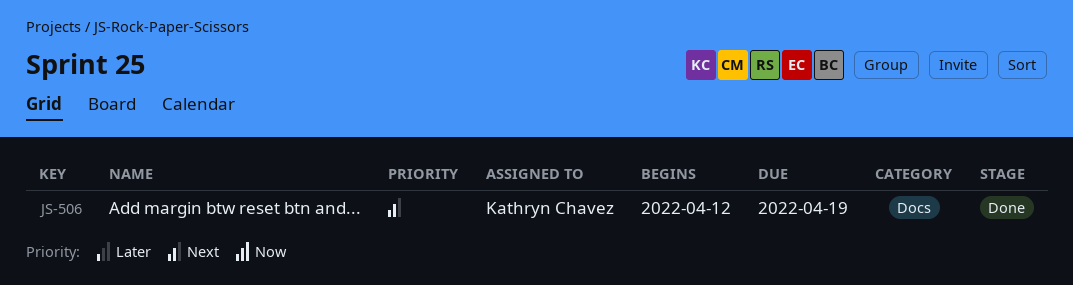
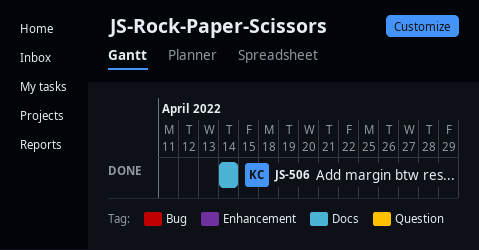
JS-506, start: Apr 12 -> Apr 14
JS-506, due: Apr 19 -> Apr 14

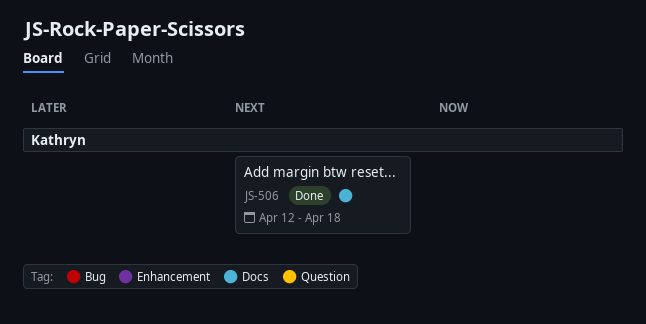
JS-506, start: Apr 14 -> Apr 12
JS-506, due: Apr 14 -> Apr 18

